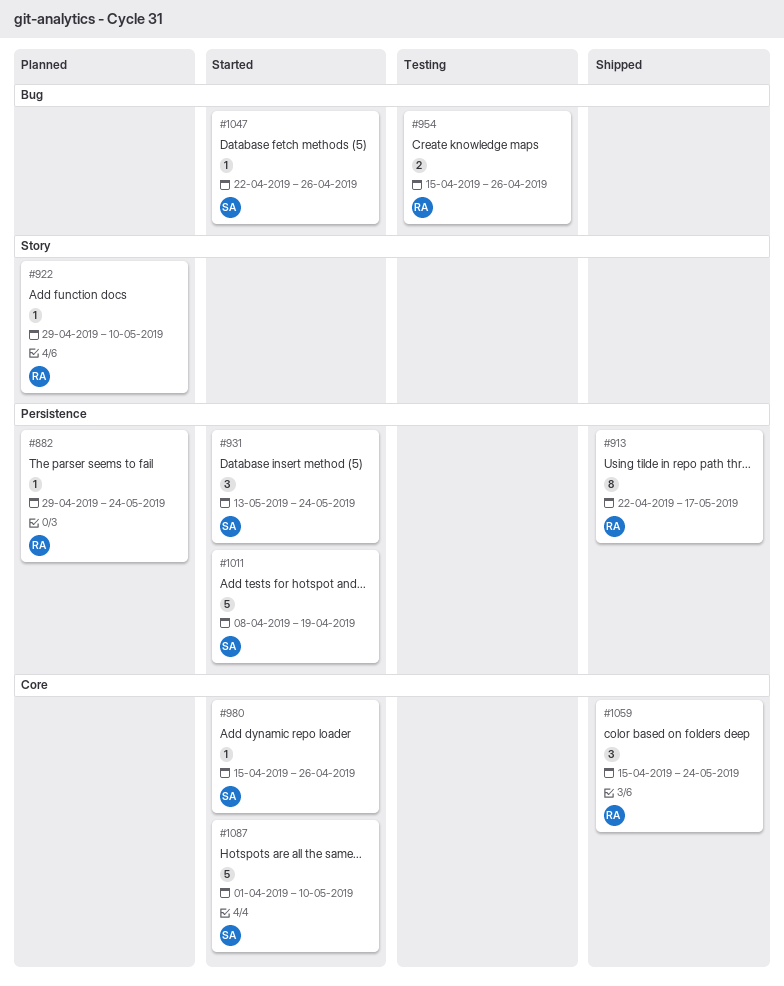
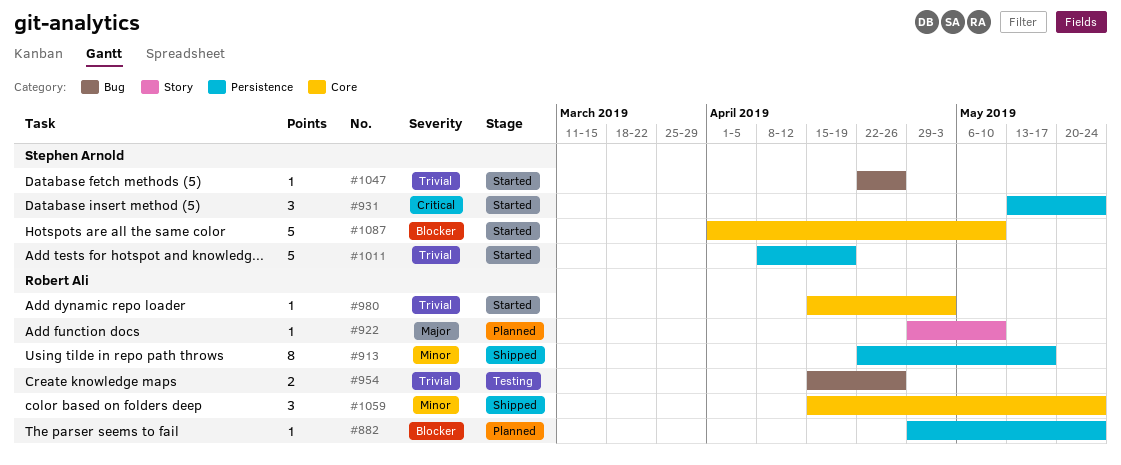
#980, owner: Stephen Arnold -> Robert Ali
#980, due: Apr 26 -> May 3

